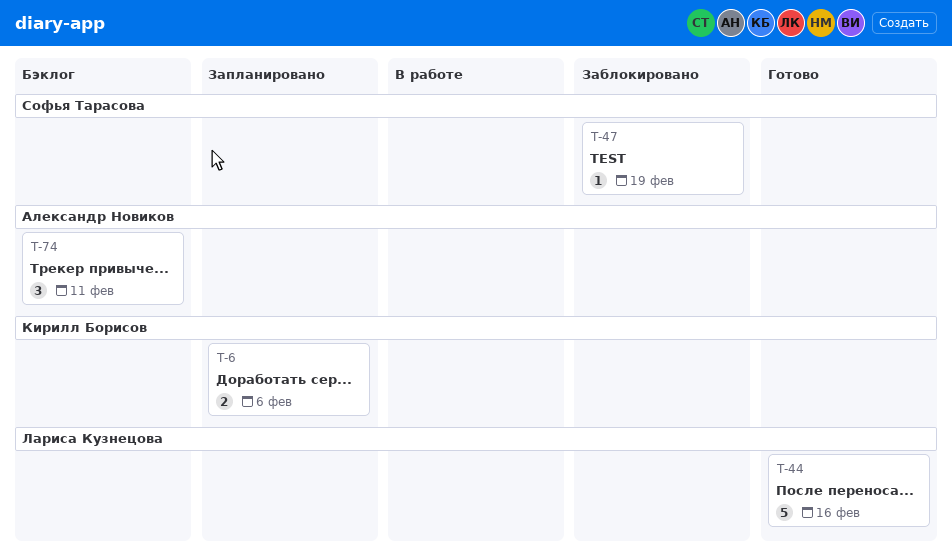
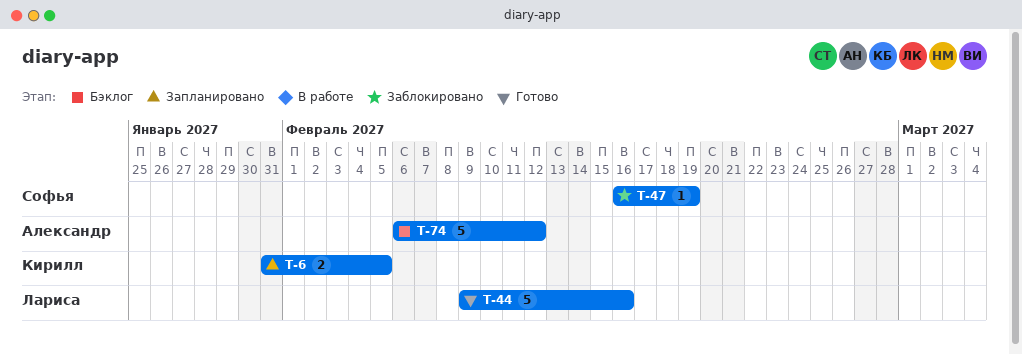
T-6, due: Feb 6 -> Feb 5
T-74, estimate: 3 -> 5
T-74, due: Feb 11 -> Feb 12

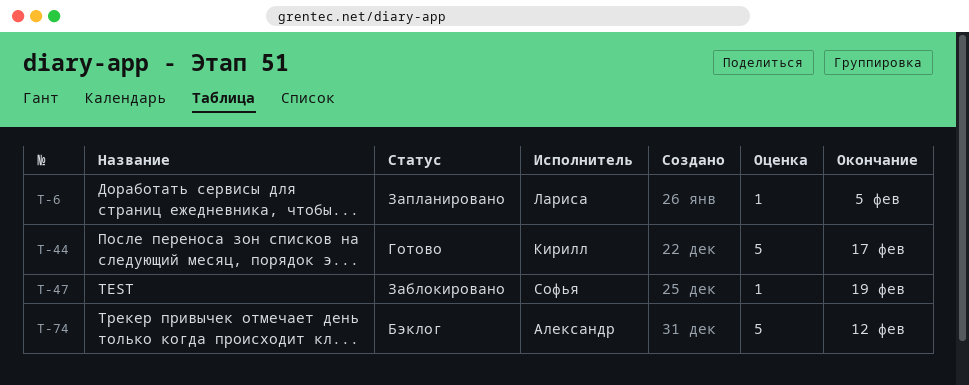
T-6, owner: Кирилл -> Лариса
T-6, estimate: 2 -> 1
T-44, owner: Лариса -> Кирилл
T-44, due: Feb 16 -> Feb 17

